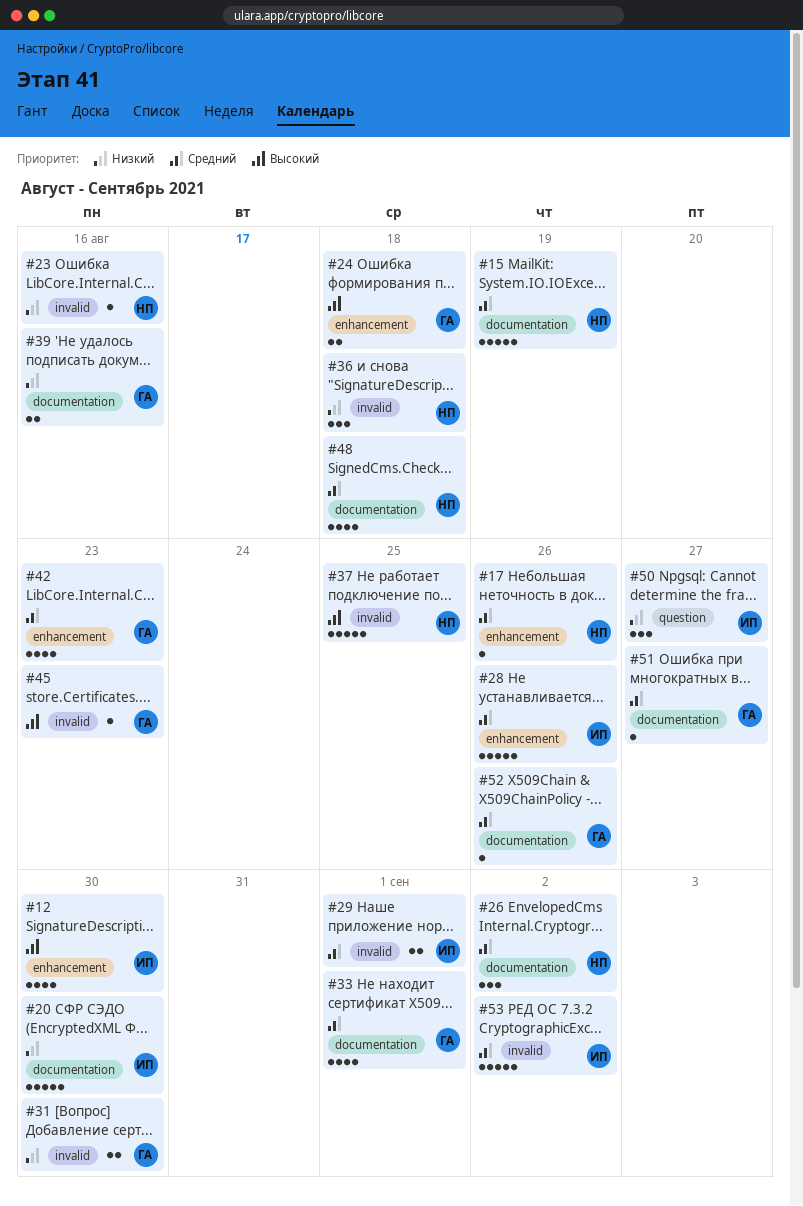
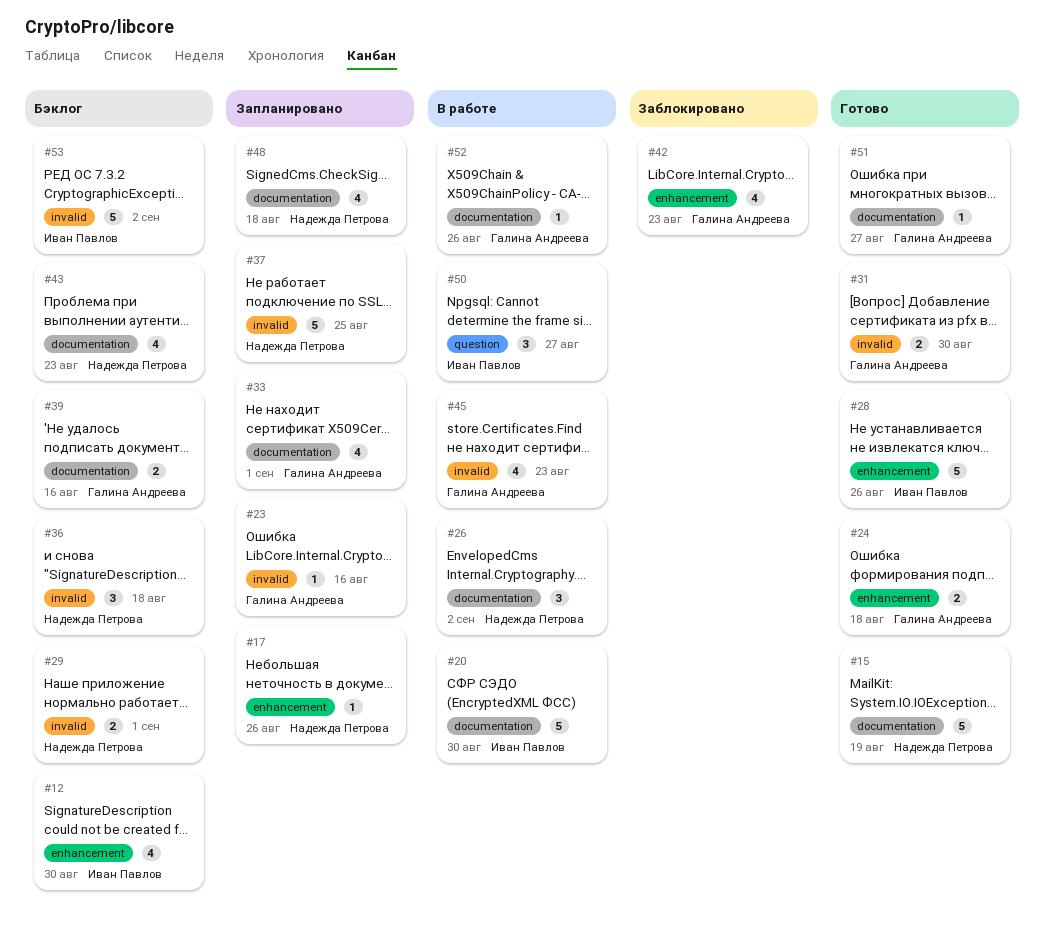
#23, owner: Надежда Петрова -> Галина Андреева
#29, owner: Иван Павлов -> Надежда Петрова
#43: none -> present
#45, estimate: 1 -> 4

